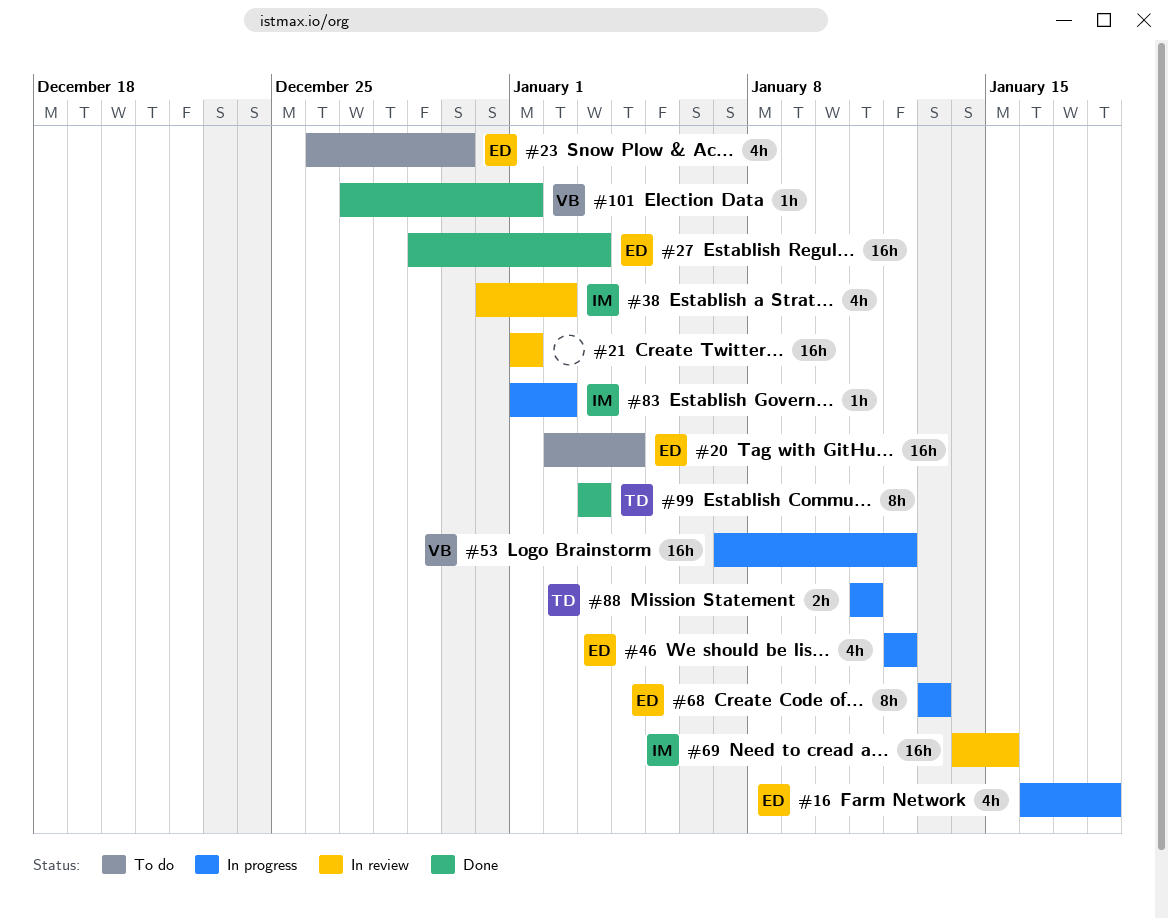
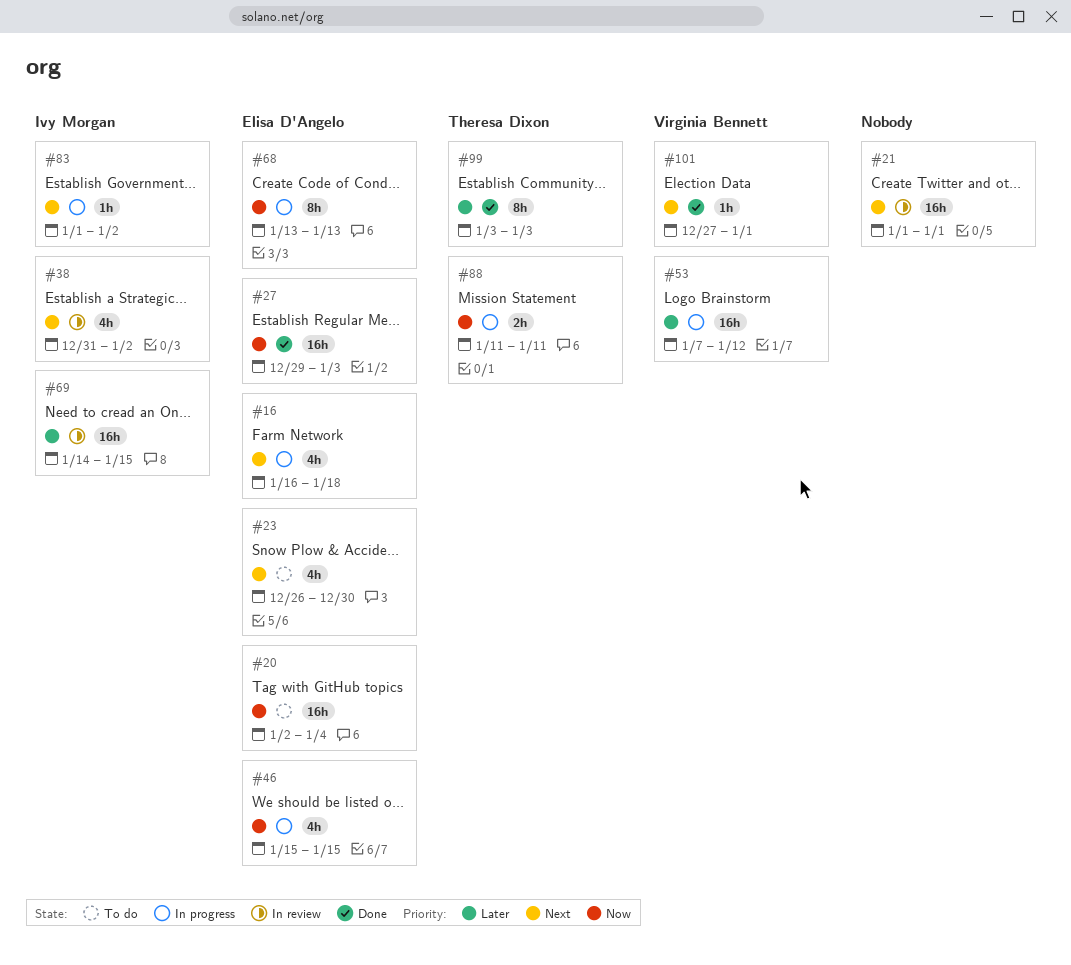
#46, start: Jan 12 -> Jan 15
#46, due: Jan 12 -> Jan 15

